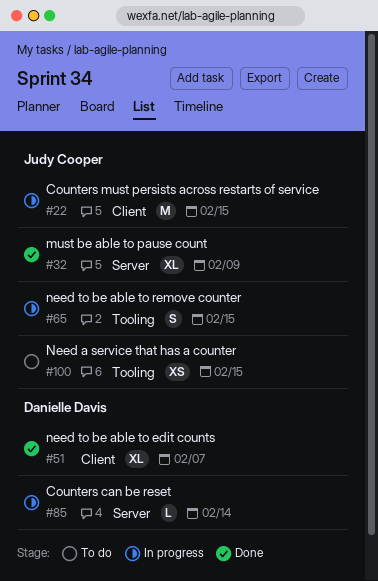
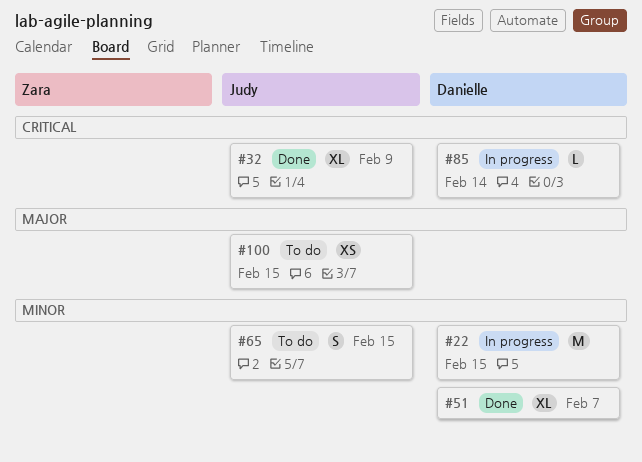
#22, owner: Judy Cooper -> Danielle Davis
#65, status: In progress -> To do

